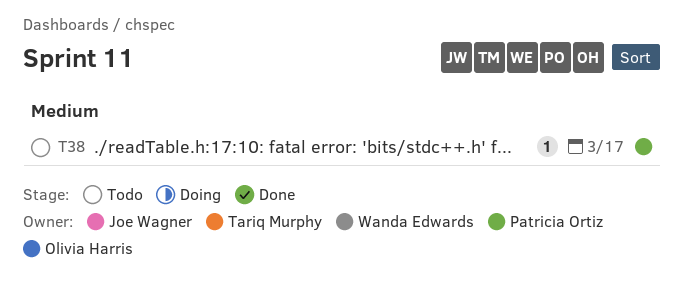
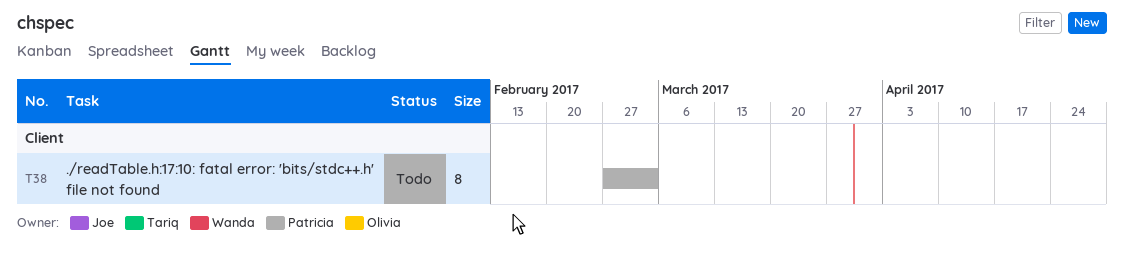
T38, estimate: 1 -> 8
T38, due: Mar 17 -> Mar 3

